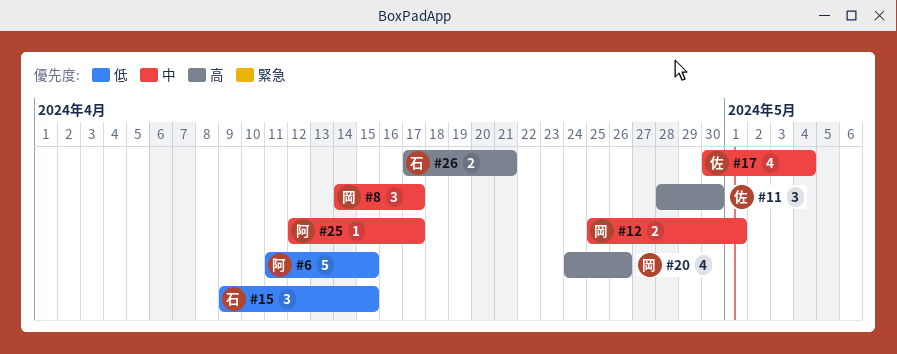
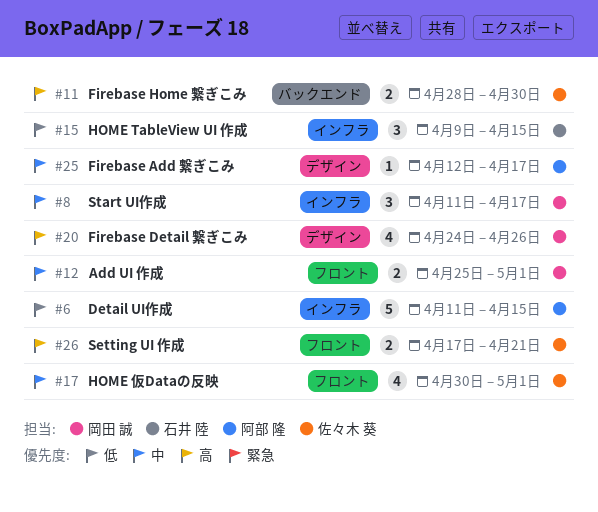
#8, start: Apr 14 -> Apr 11
#11, estimate: 3 -> 2
#17, due: May 4 -> May 1
#26, owner: 石井 陸 -> 佐々木 葵

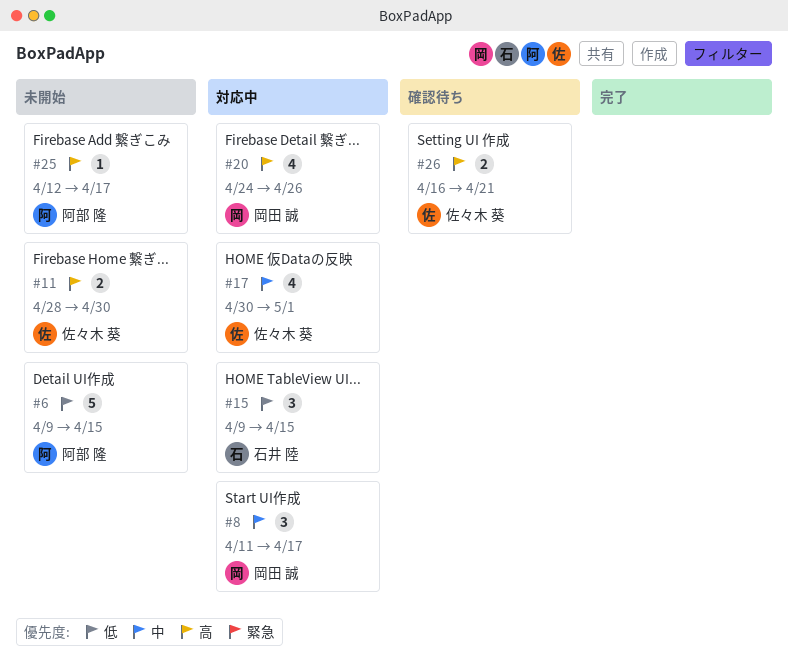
#6, start: Apr 11 -> Apr 9
#12: present -> none
#25, priority: 中 -> 高
#26, start: Apr 17 -> Apr 16

